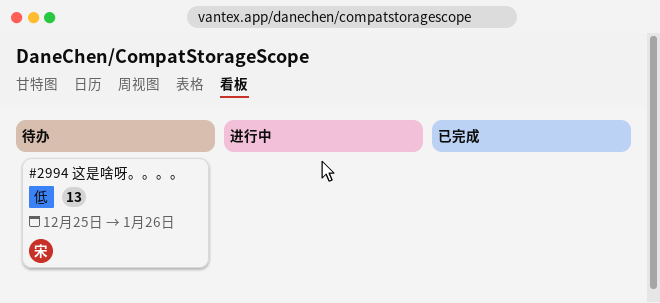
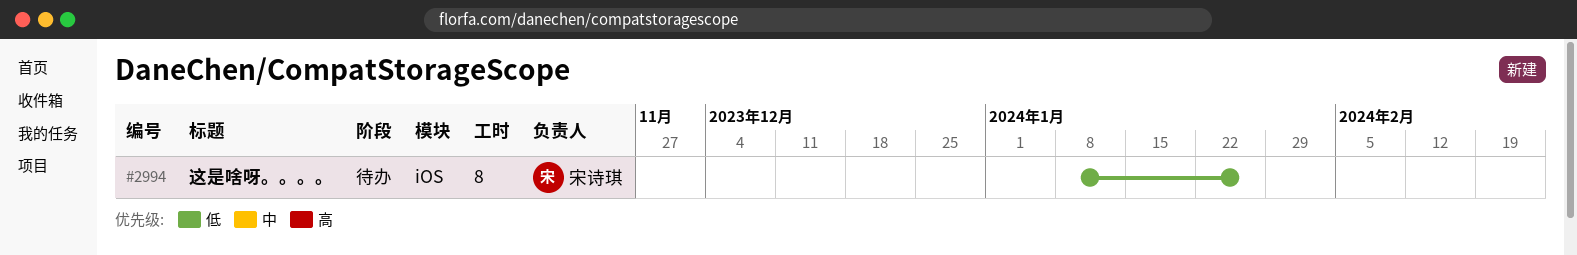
#2994, estimate: 13 -> 8
#2994, start: Dec 25 -> Jan 8

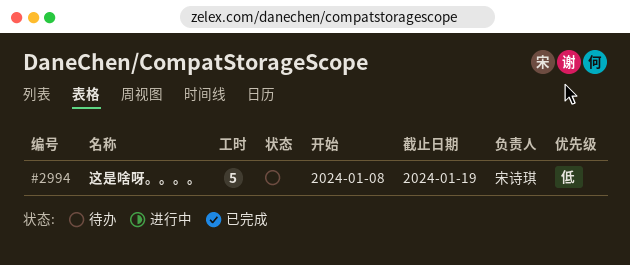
#2994, estimate: 8 -> 5
#2994, due: Jan 26 -> Jan 19

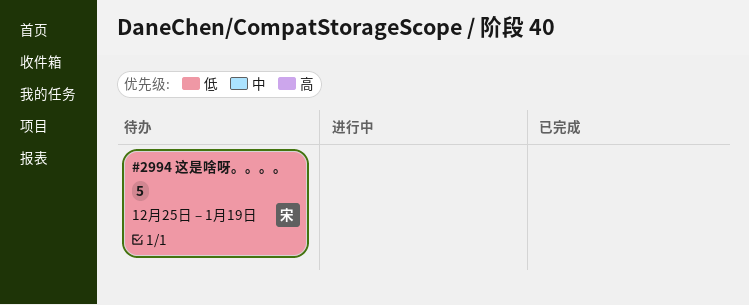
#2994, start: Jan 8 -> Dec 25

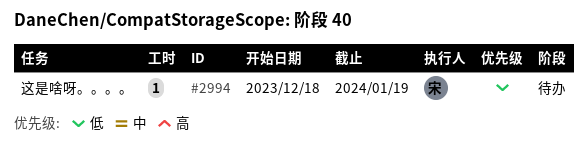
#2994, estimate: 5 -> 1
#2994, start: Dec 25 -> Dec 18

